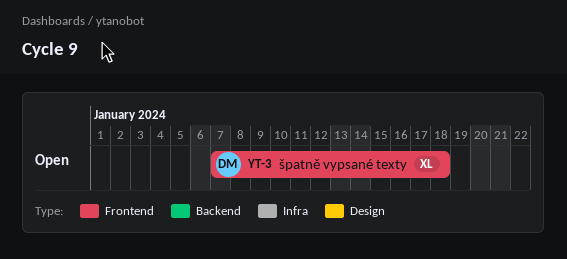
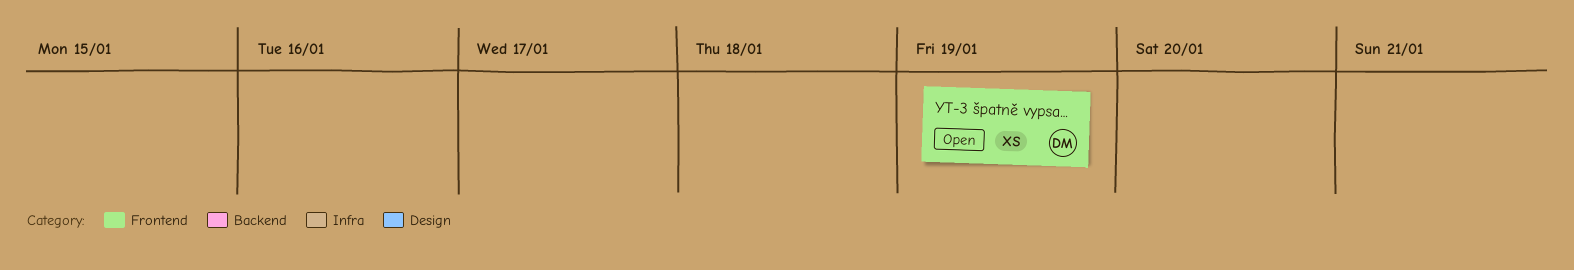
YT-3, estimate: XL -> XS
YT-3, due: Jan 18 -> Jan 19

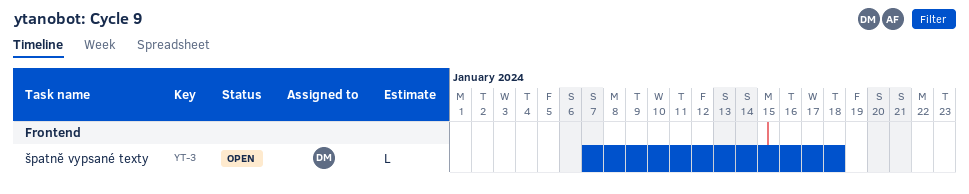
YT-3, estimate: XS -> L
YT-3, due: Jan 19 -> Jan 18

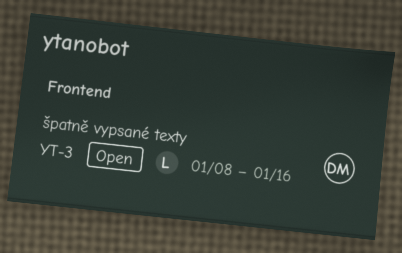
YT-3, start: Jan 7 -> Jan 8
YT-3, due: Jan 18 -> Jan 16

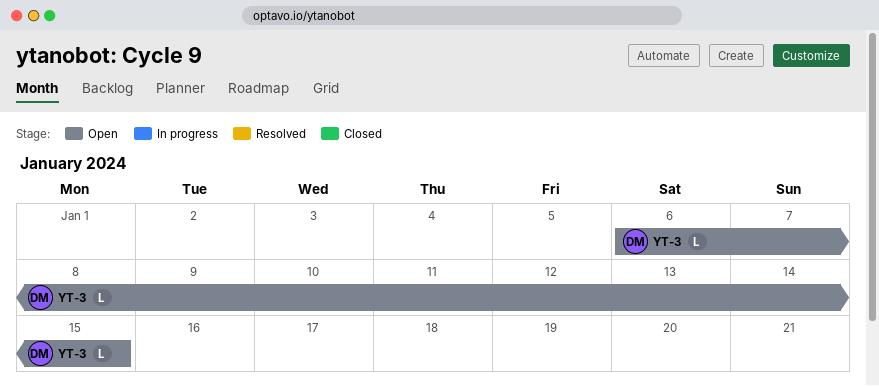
YT-3, start: Jan 8 -> Jan 6
YT-3, due: Jan 16 -> Jan 15

